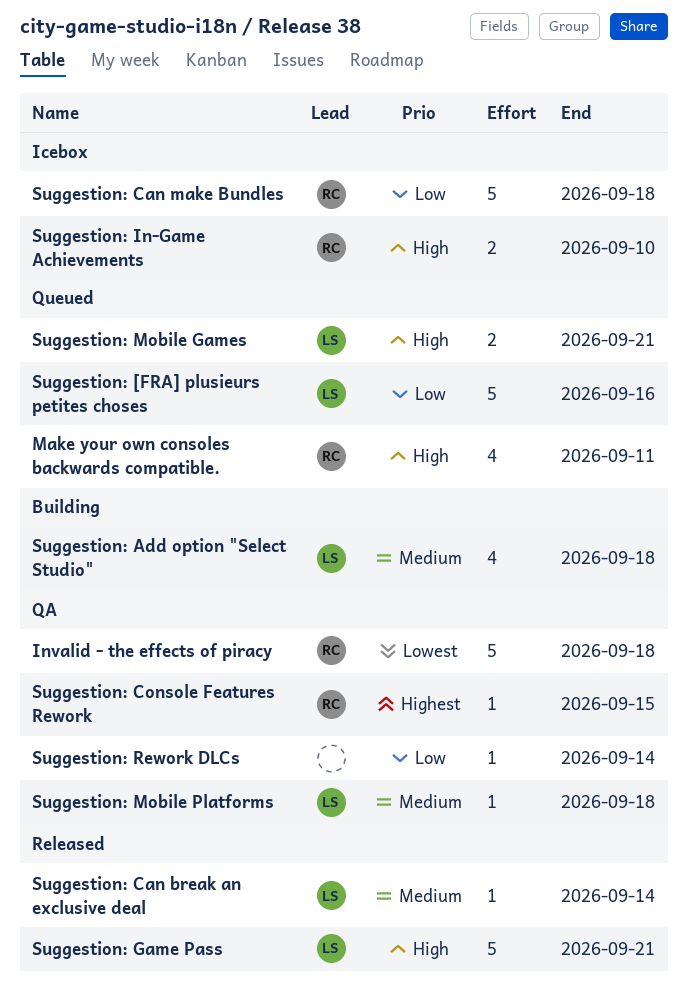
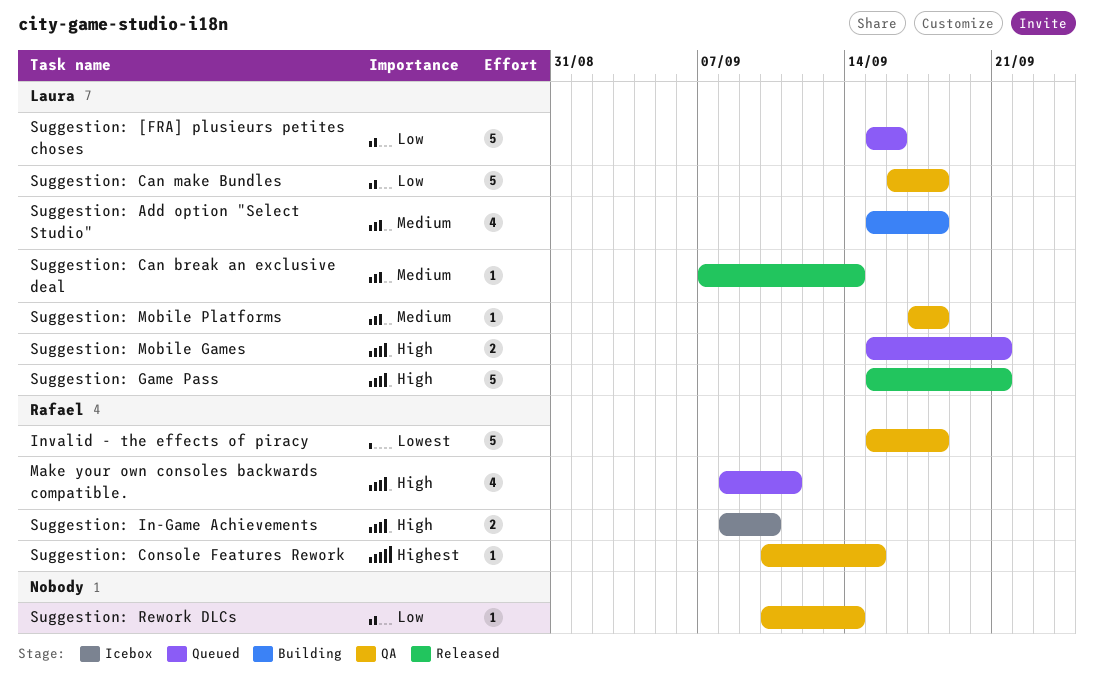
Suggestion: Can make Bundles, status: Icebox -> QA
Suggestion: Can make Bundles, owner: Rafael -> Laura

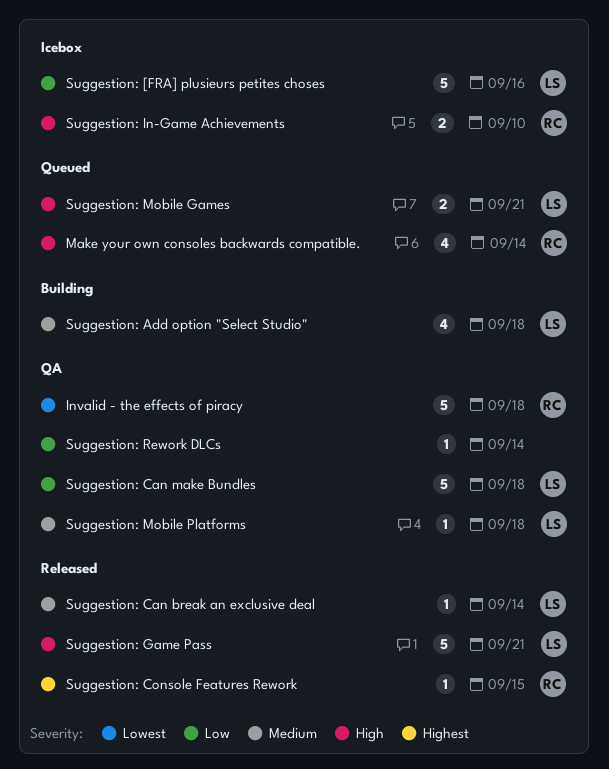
Make your own consoles backwards compatible., due: Sep 11 -> Sep 14
Suggestion: [FRA] plusieurs petites choses, status: Queued -> Icebox
Suggestion: Console Features Rework, status: QA -> Released

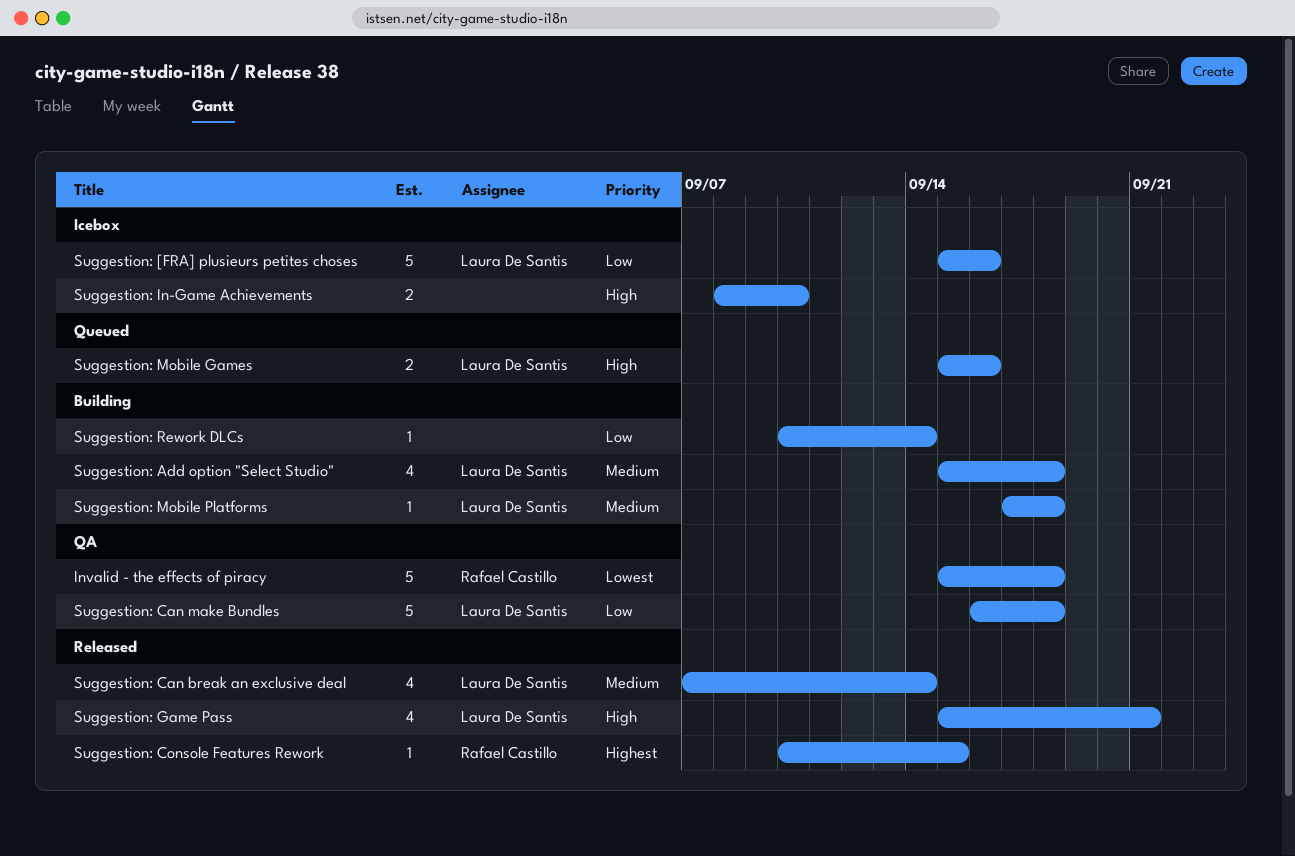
Make your own consoles backwards compatible.: present -> none
Suggestion: Can break an exclusive deal, estimate: 1 -> 4
Suggestion: Game Pass, estimate: 5 -> 4
Suggestion: In-Game Achievements, owner: Rafael Castillo -> none
Suggestion: Mobile Games, due: Sep 21 -> Sep 16
Suggestion: Mobile Platforms, status: QA -> Building
Suggestion: Rework DLCs, status: QA -> Building

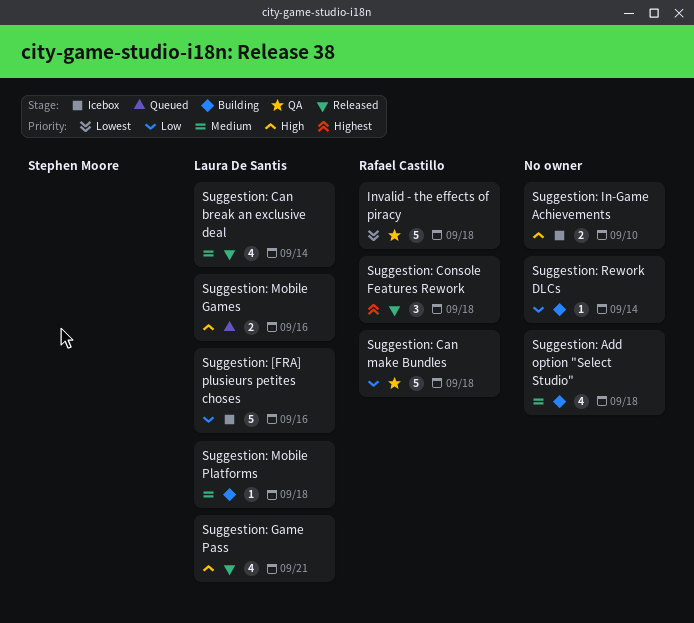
Suggestion: Add option "Select Studio", owner: Laura De Santis -> none
Suggestion: Can make Bundles, owner: Laura De Santis -> Rafael Castillo
Suggestion: Console Features Rework, estimate: 1 -> 3
Suggestion: Console Features Rework, due: Sep 15 -> Sep 18

